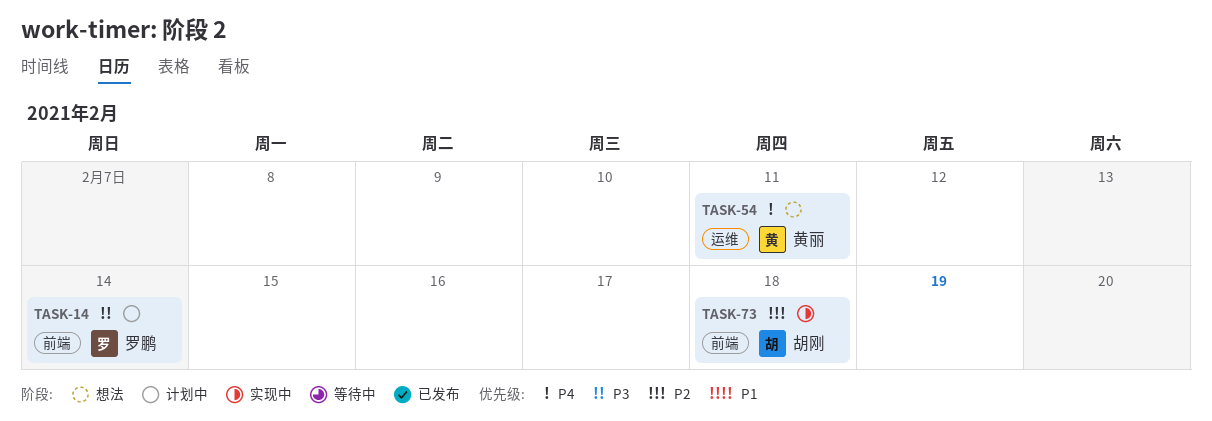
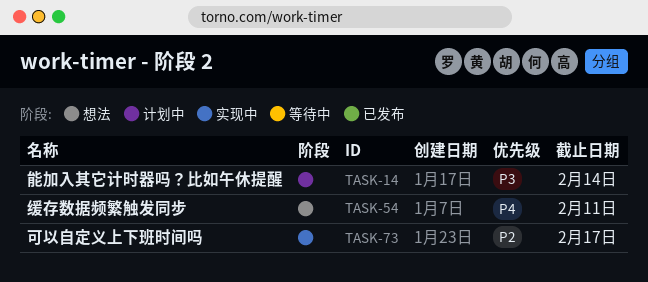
TASK-73, due: Feb 18 -> Feb 17

